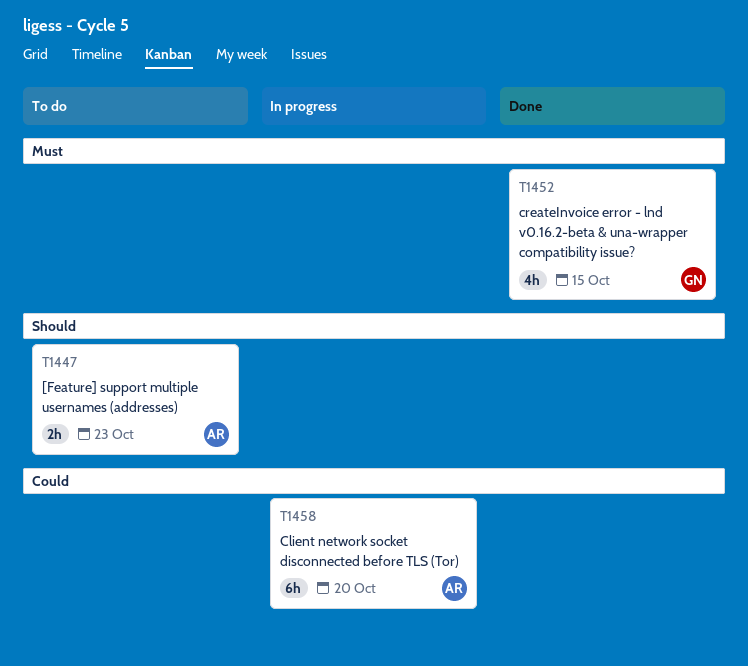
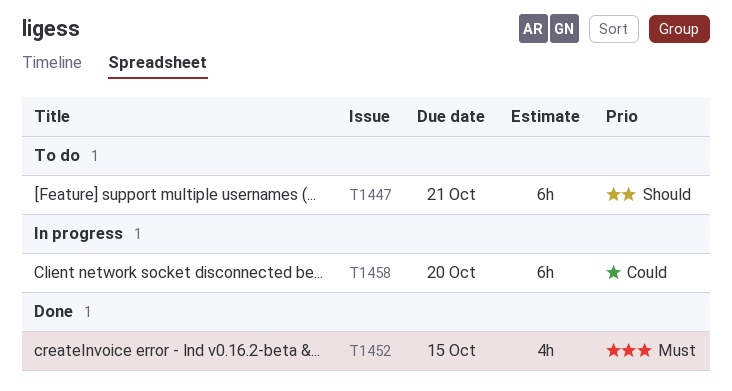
T1447, estimate: 2h -> 6h
T1447, due: Oct 23 -> Oct 21

